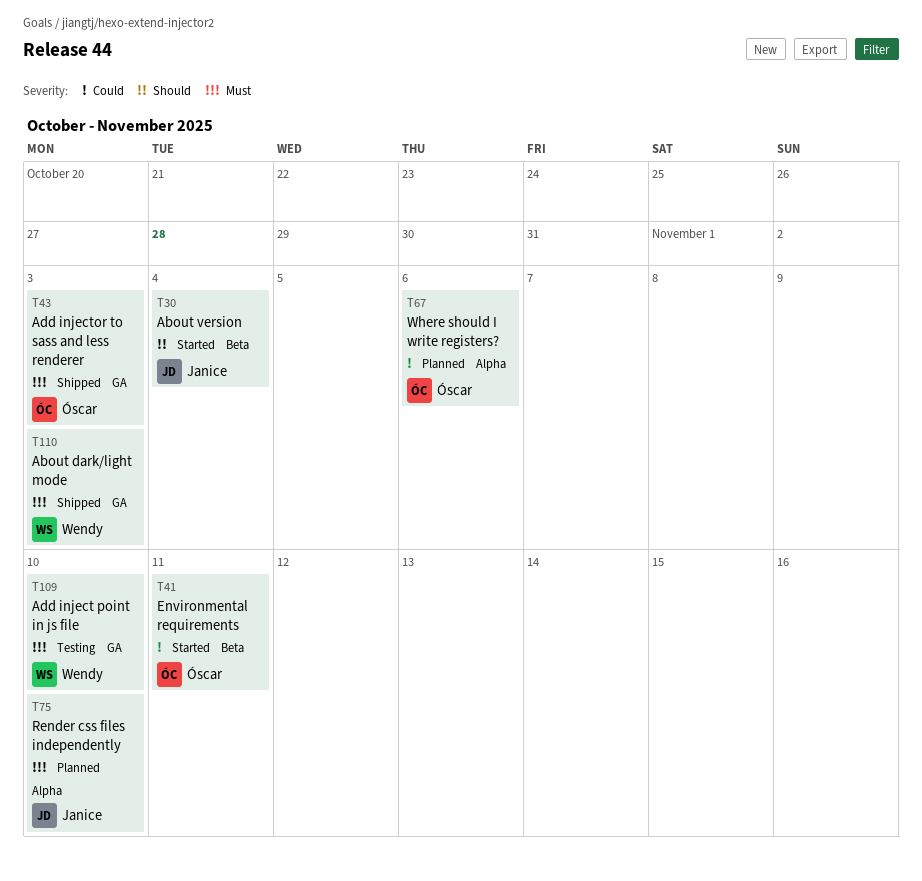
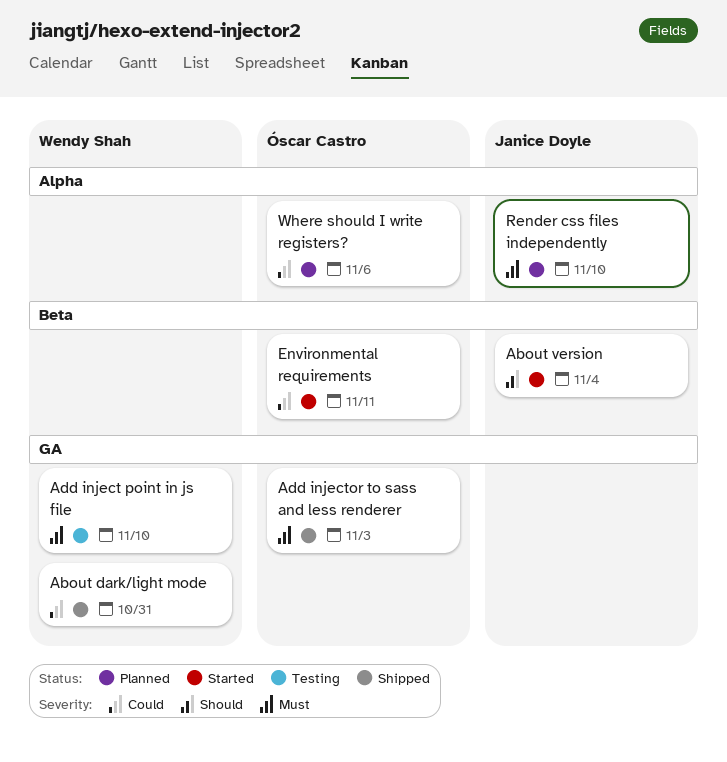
About dark/light mode, priority: Must -> Could
About dark/light mode, due: Nov 3 -> Oct 31

